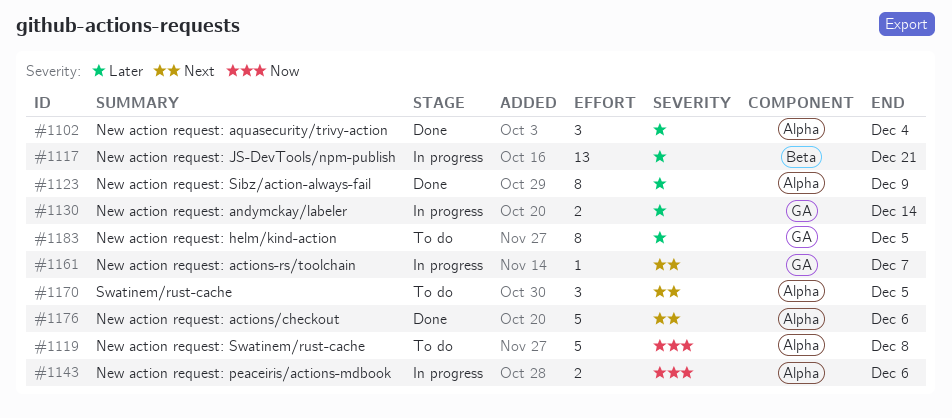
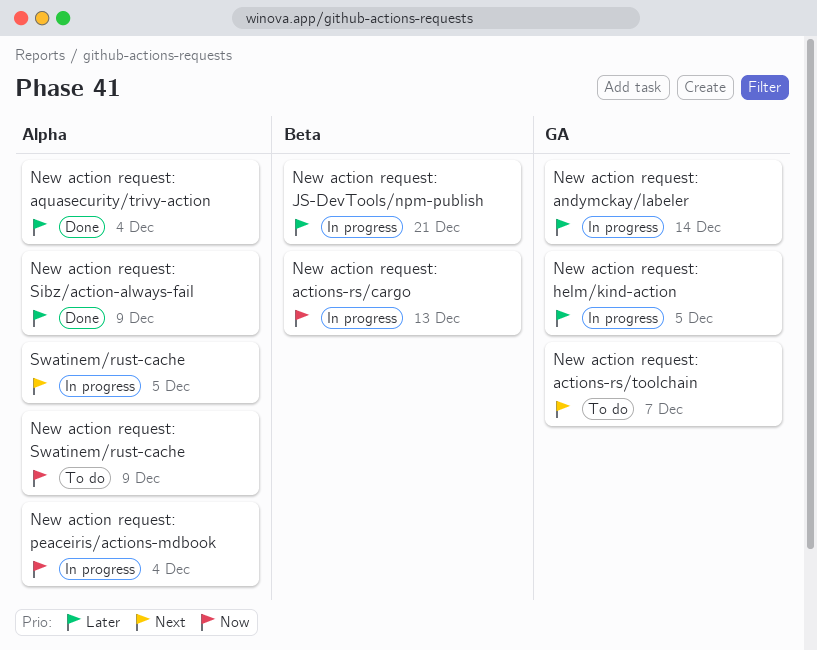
New action request: actions-rs/cargo: none -> present
New action request: actions-rs/toolchain, status: In progress -> To do
New action request: actions/checkout: present -> none
New action request: helm/kind-action, status: To do -> In progress
New action request: peaceiris/actions-mdbook, due: Dec 6 -> Dec 4
New action request: Swatinem/rust-cache, due: Dec 8 -> Dec 9
Swatinem/rust-cache, status: To do -> In progress

